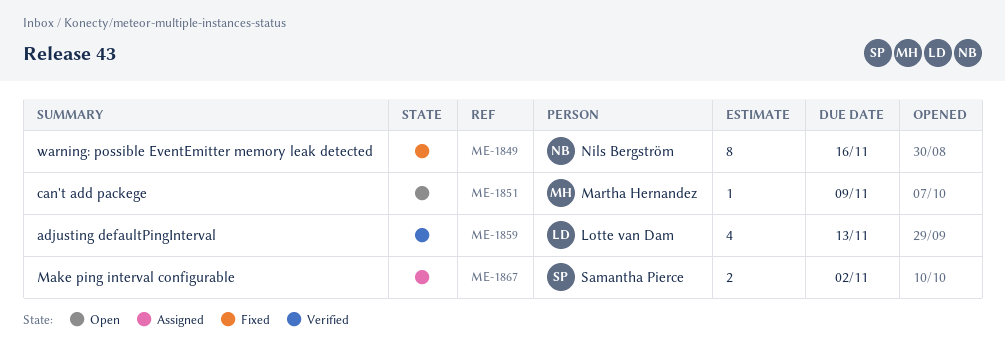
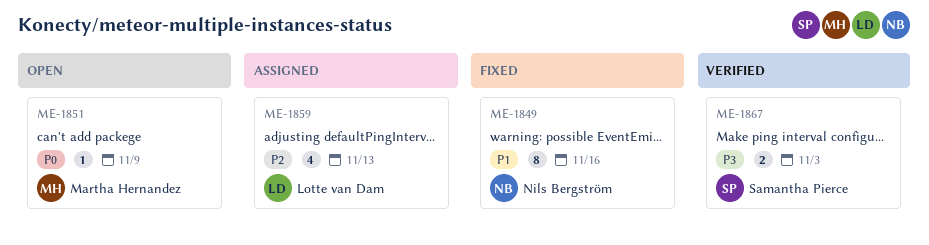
ME-1859, status: Verified -> Assigned
ME-1867, status: Assigned -> Verified
ME-1867, due: Nov 2 -> Nov 3

